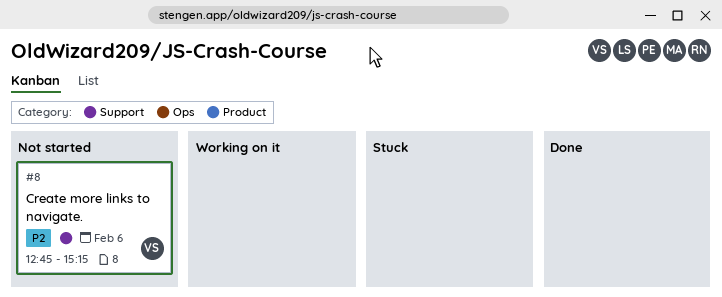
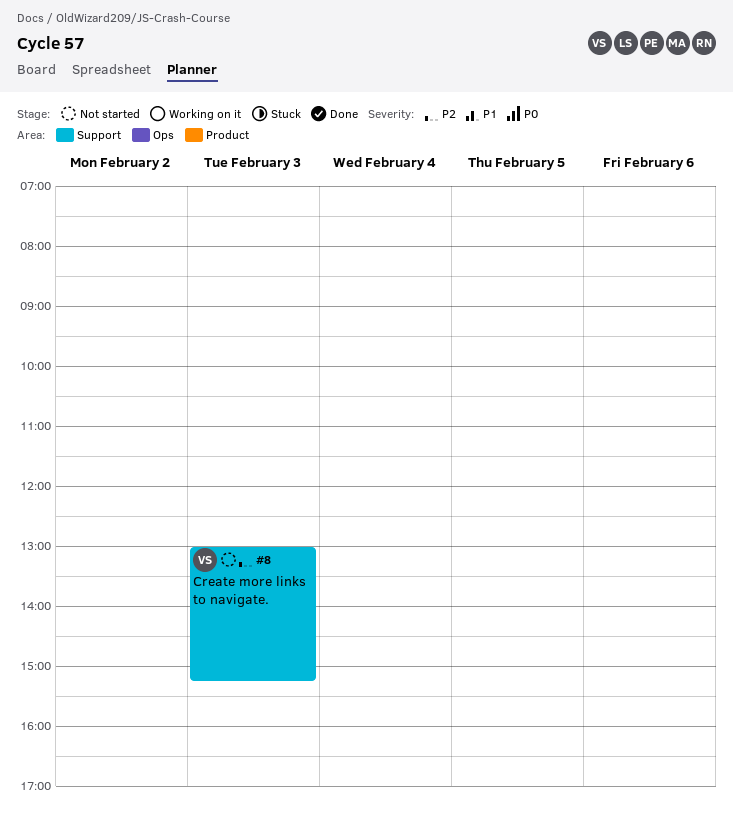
#8, day: Feb 6 -> Feb 3
#8, begins: 12:45 -> 13:00

